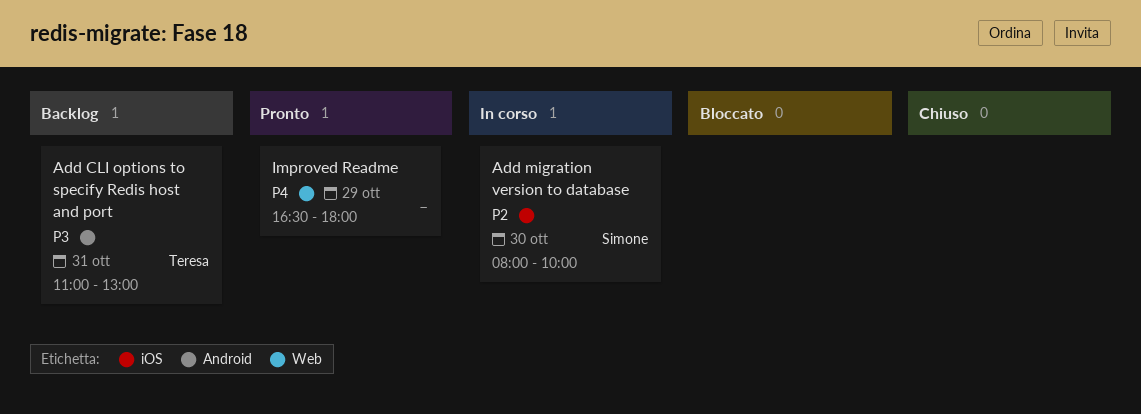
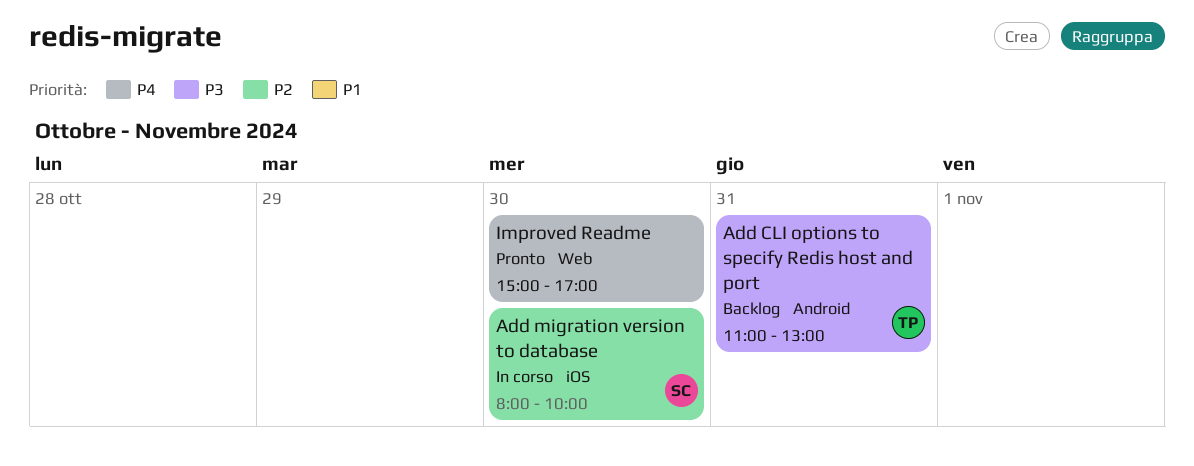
Improved Readme, day: Oct 29 -> Oct 30
Improved Readme, begins: 16:30 -> 15:00
Improved Readme, ends: 18:00 -> 17:00

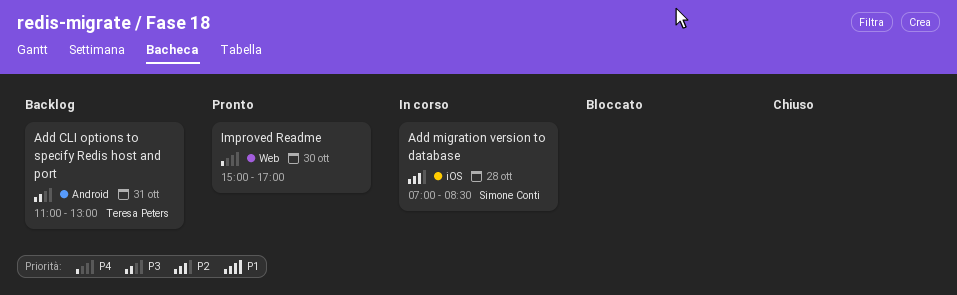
Add migration version to database, day: Oct 30 -> Oct 28
Add migration version to database, begins: 08:00 -> 07:00
Add migration version to database, ends: 10:00 -> 08:30

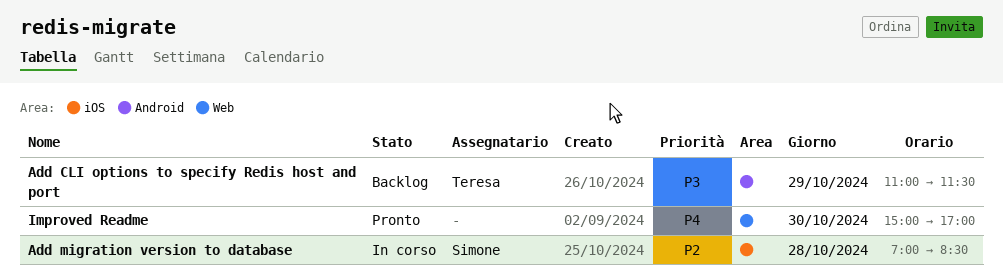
Add CLI options to specify Redis host and port, day: Oct 31 -> Oct 29
Add CLI options to specify Redis host and port, ends: 13:00 -> 11:30

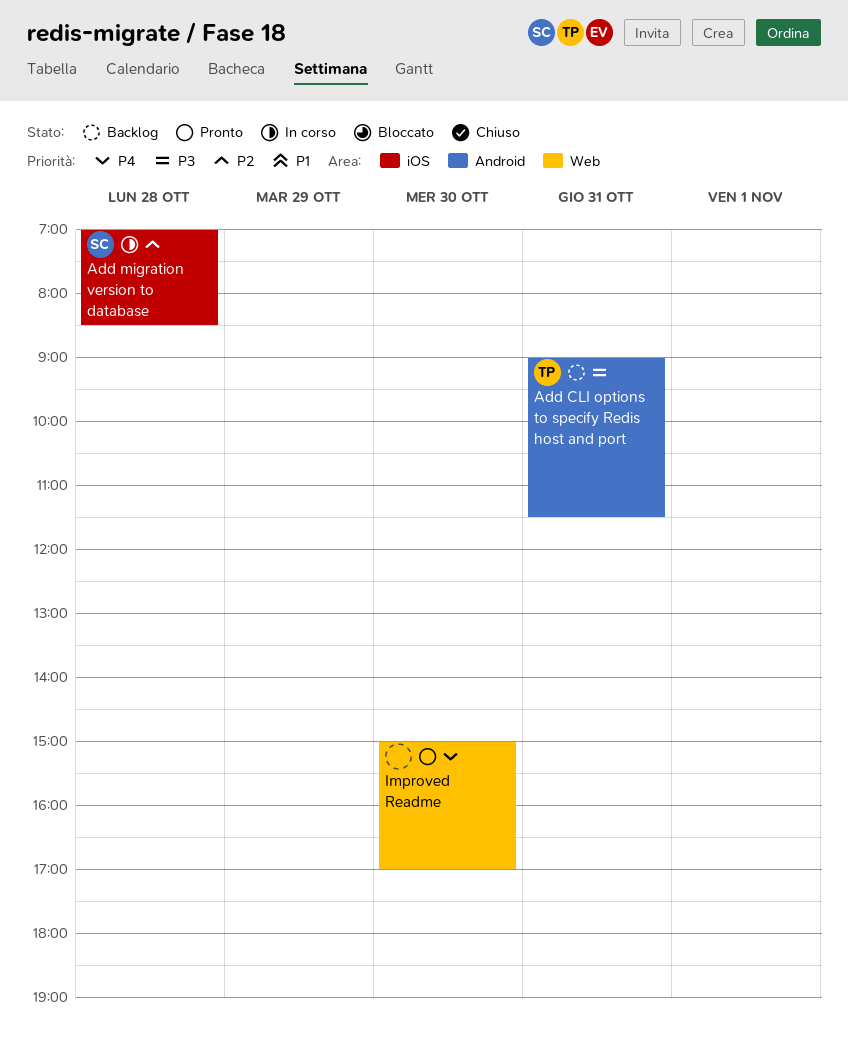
Add CLI options to specify Redis host and port, day: Oct 29 -> Oct 31
Add CLI options to specify Redis host and port, begins: 11:00 -> 09:00

